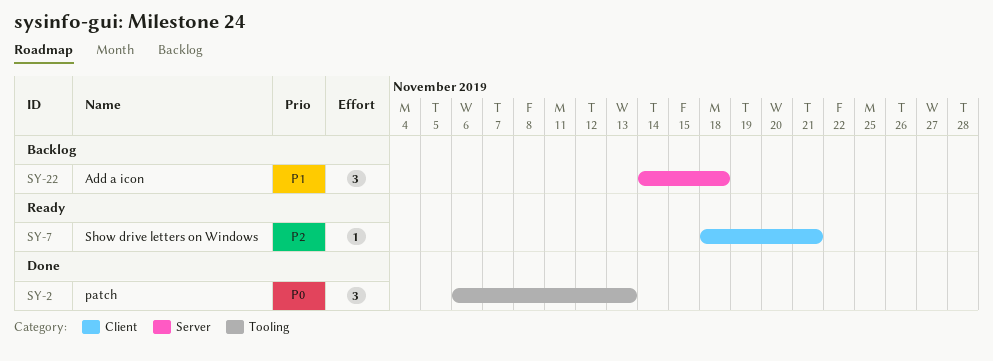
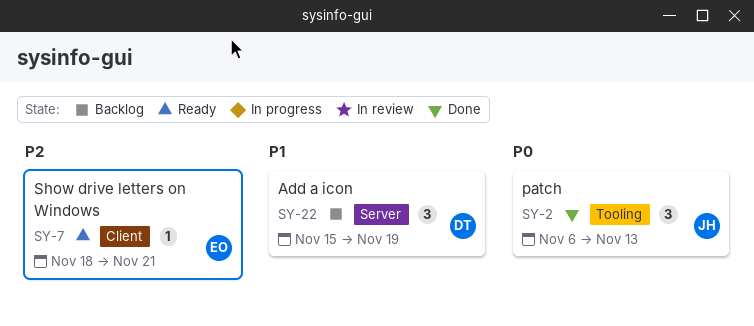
SY-22, start: Nov 14 -> Nov 15
SY-22, due: Nov 18 -> Nov 19

